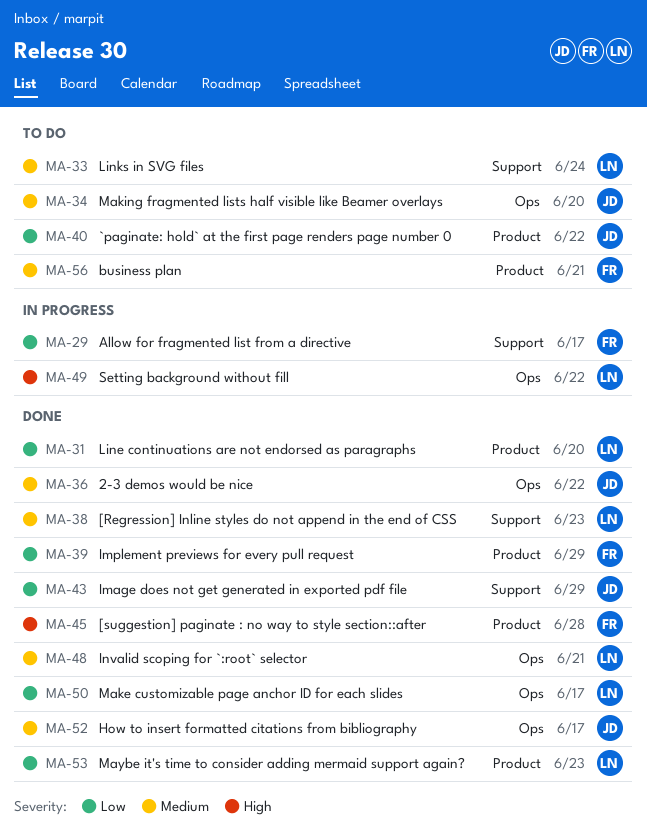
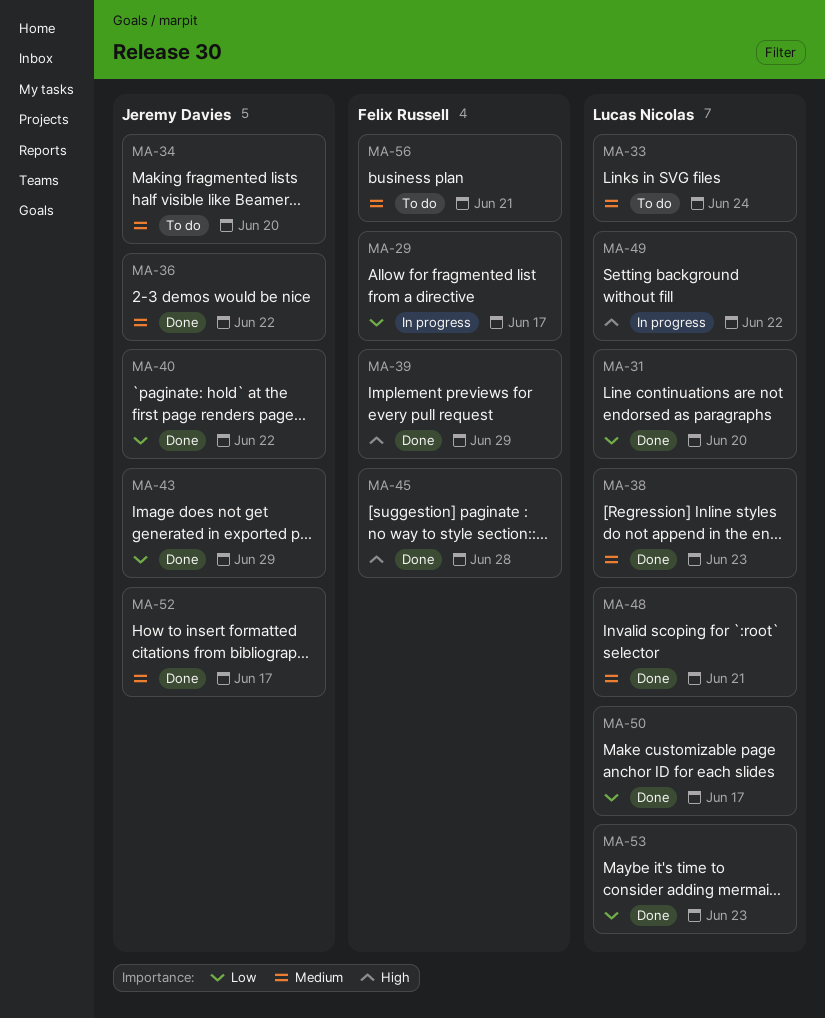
MA-39, priority: Low -> High
MA-40, status: To do -> Done

